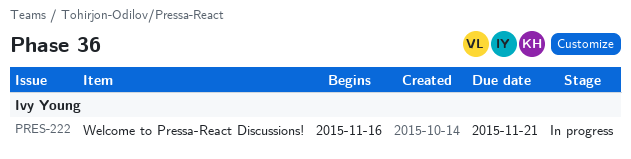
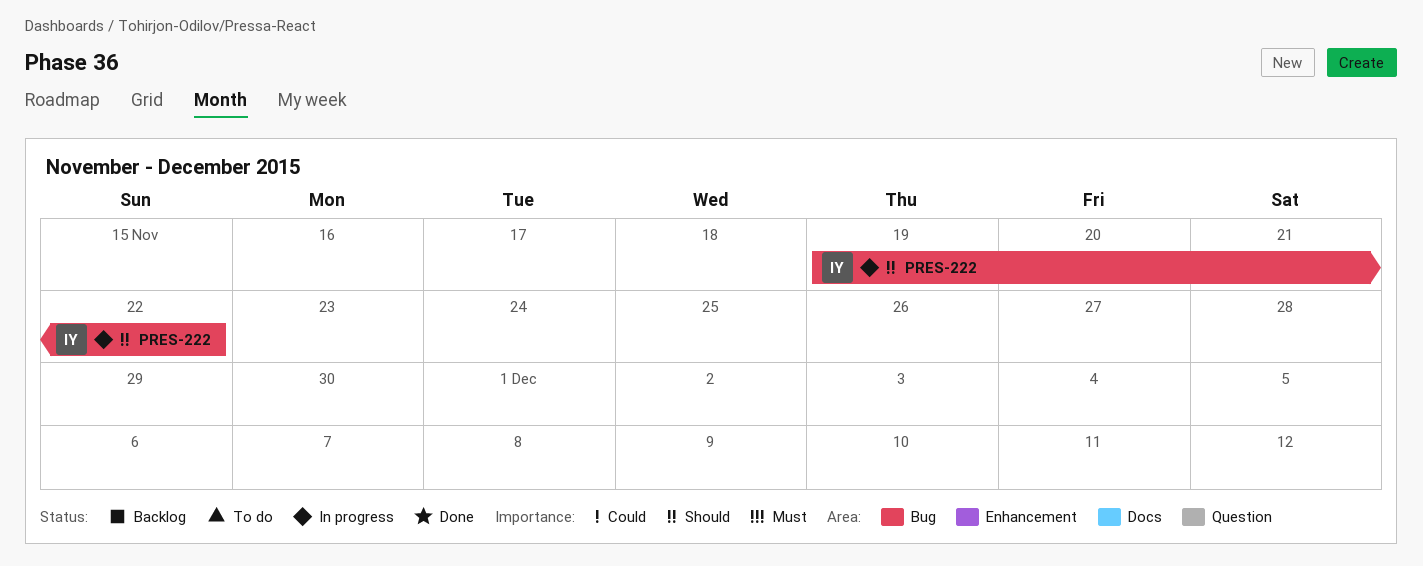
PRES-222, start: Nov 16 -> Nov 19
PRES-222, due: Nov 21 -> Nov 22

